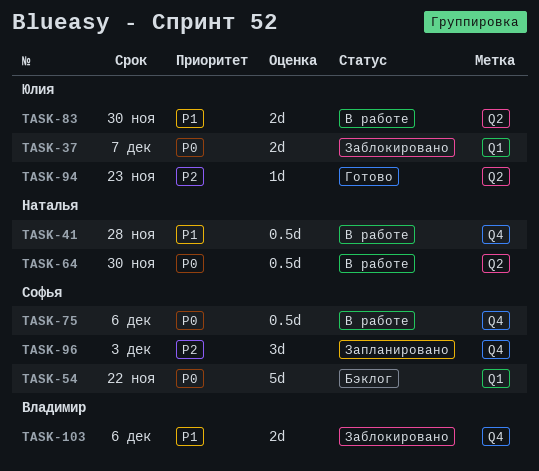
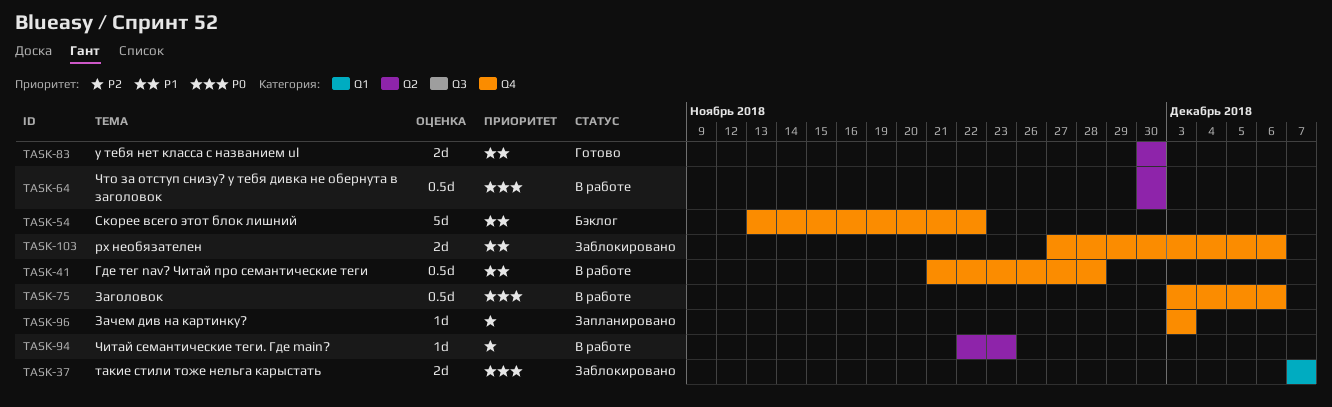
TASK-54, priority: P0 -> P1
TASK-54, label: Q1 -> Q4
TASK-83, status: В работе -> Готово
TASK-94, status: Готово -> В работе
TASK-96, estimate: 3d -> 1d

